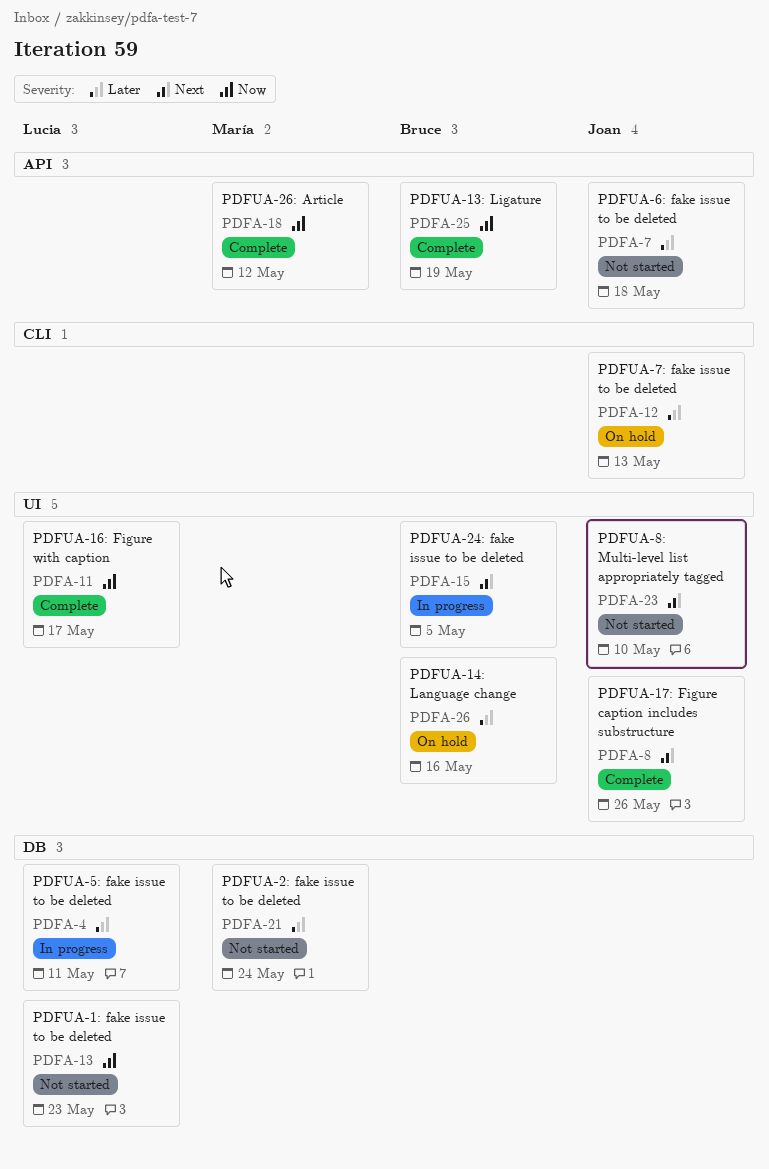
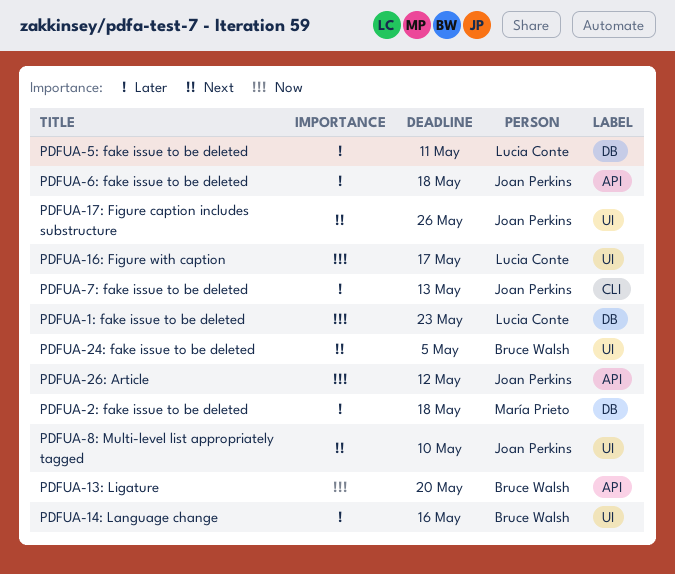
PDFUA-13: Ligature, due: May 19 -> May 20
PDFUA-26: Article, owner: María Prieto -> Joan Perkins
PDFUA-2: fake issue to be deleted, due: May 24 -> May 18

